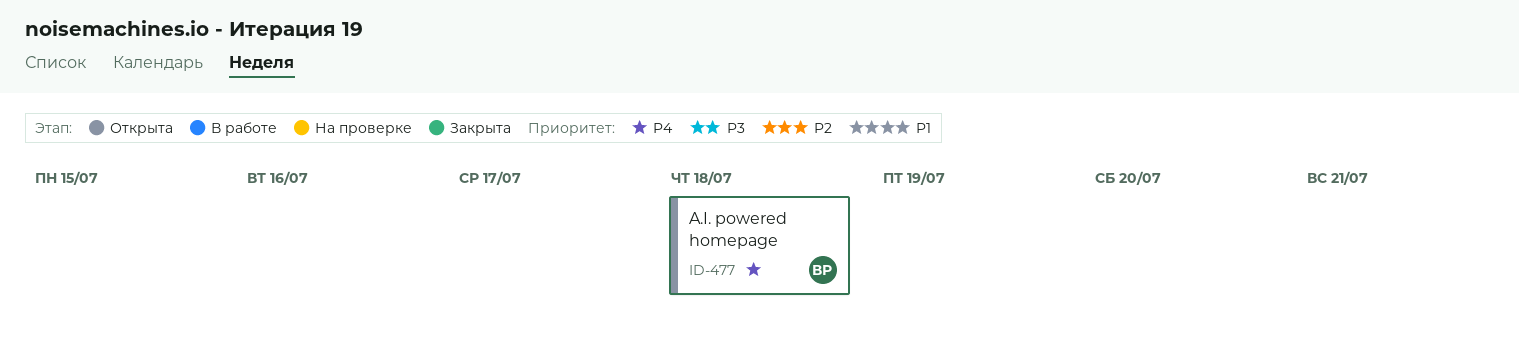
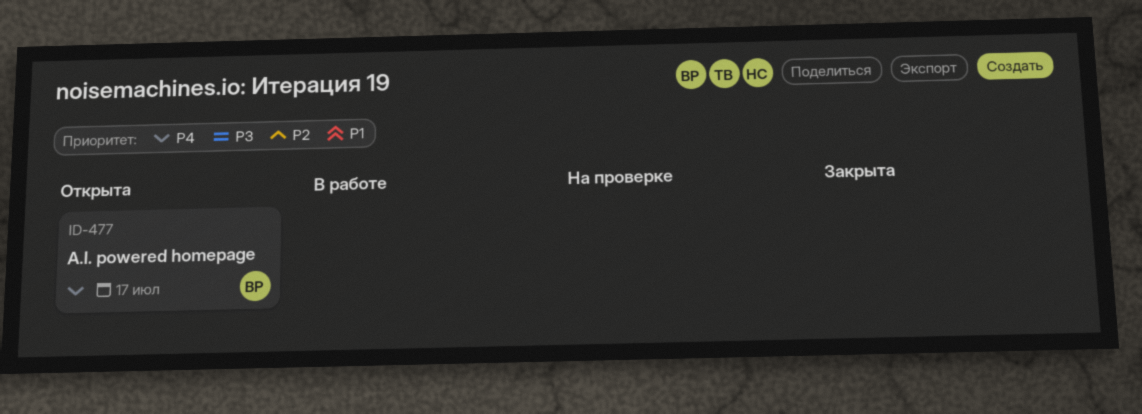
ID-477, due: Jul 18 -> Jul 17

